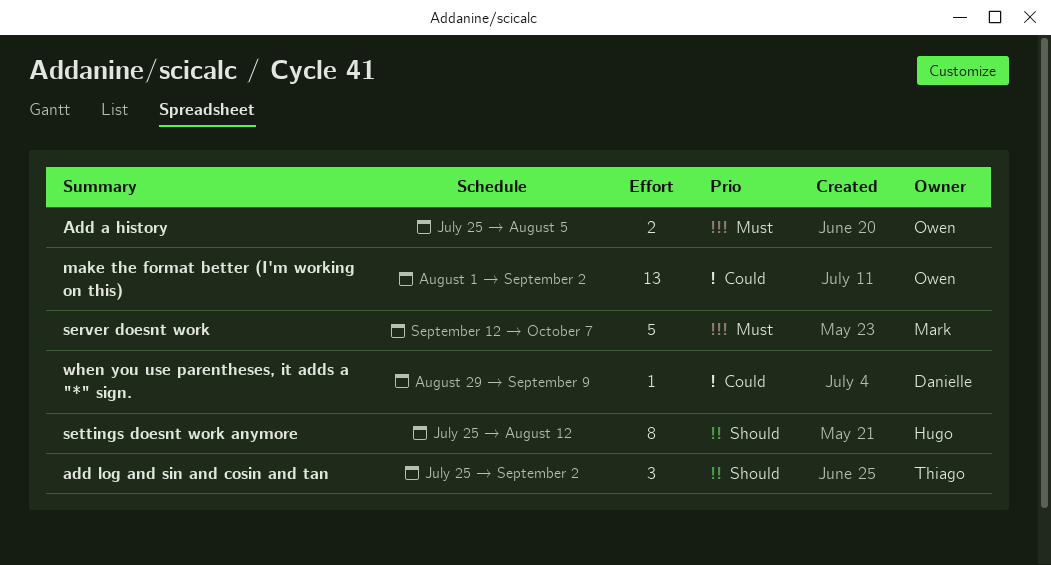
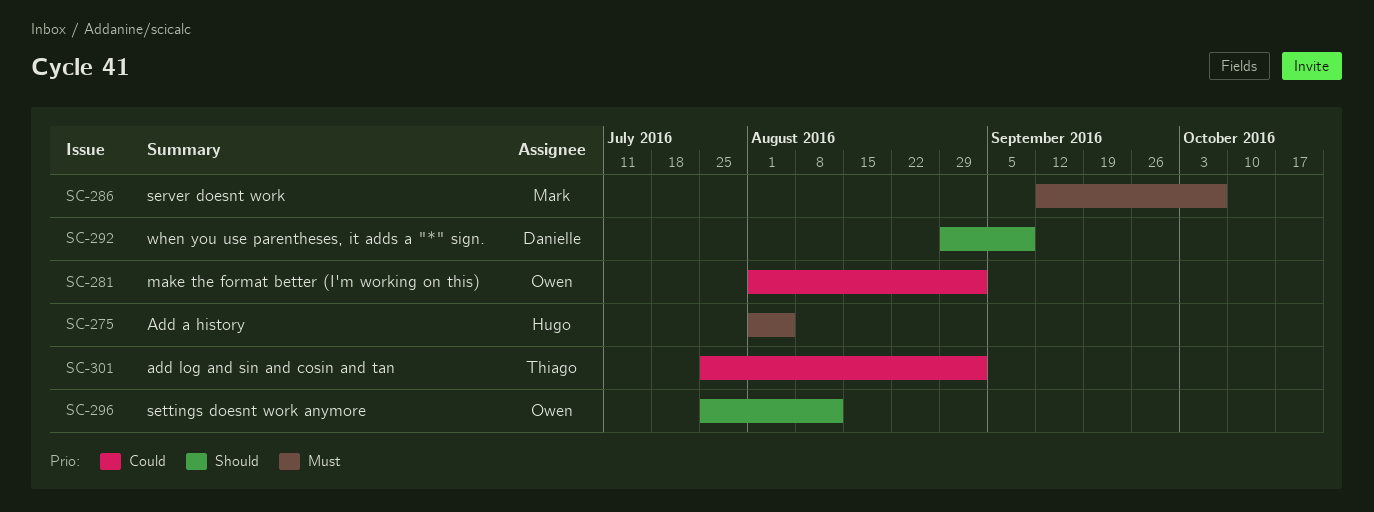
Add a history, owner: Owen -> Hugo
Add a history, start: Jul 25 -> Aug 1
add log and sin and cosin and tan, priority: Should -> Could
settings doesnt work anymore, owner: Hugo -> Owen
when you use parentheses, it adds a "*" sign., priority: Could -> Should

